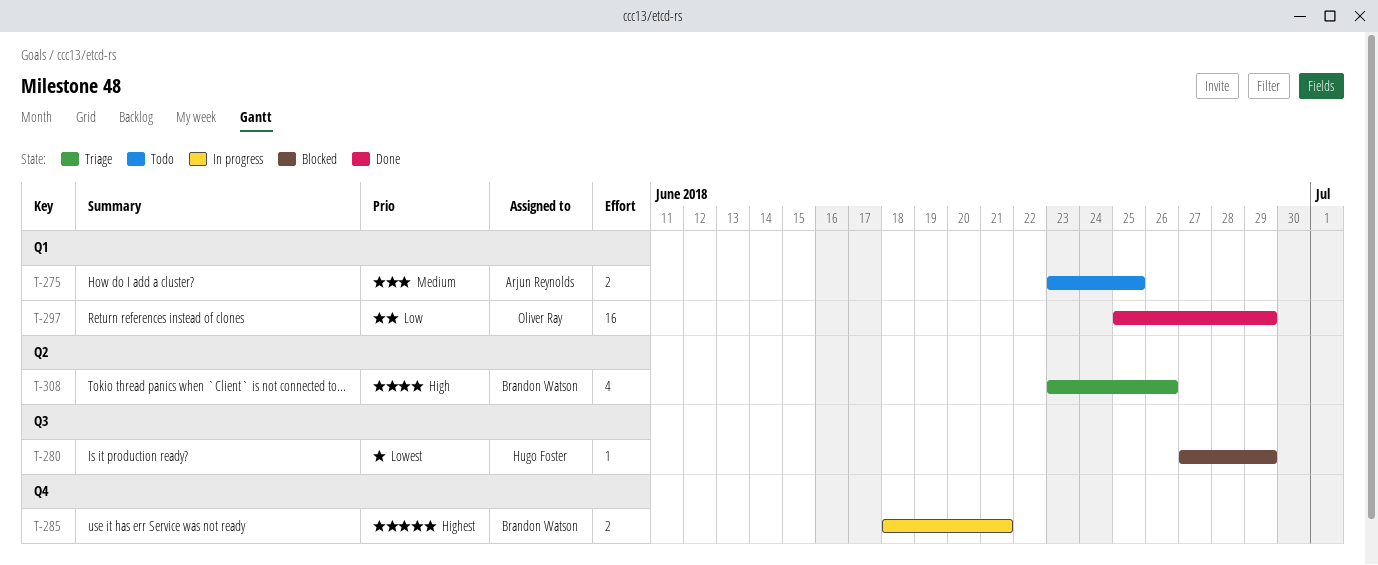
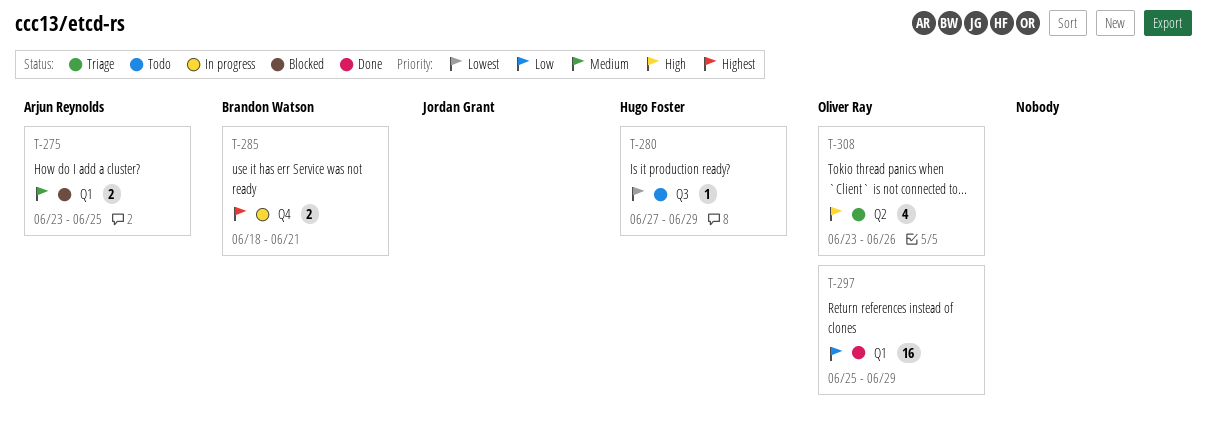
T-275, status: Todo -> Blocked
T-280, status: Blocked -> Todo
T-308, owner: Brandon Watson -> Oliver Ray

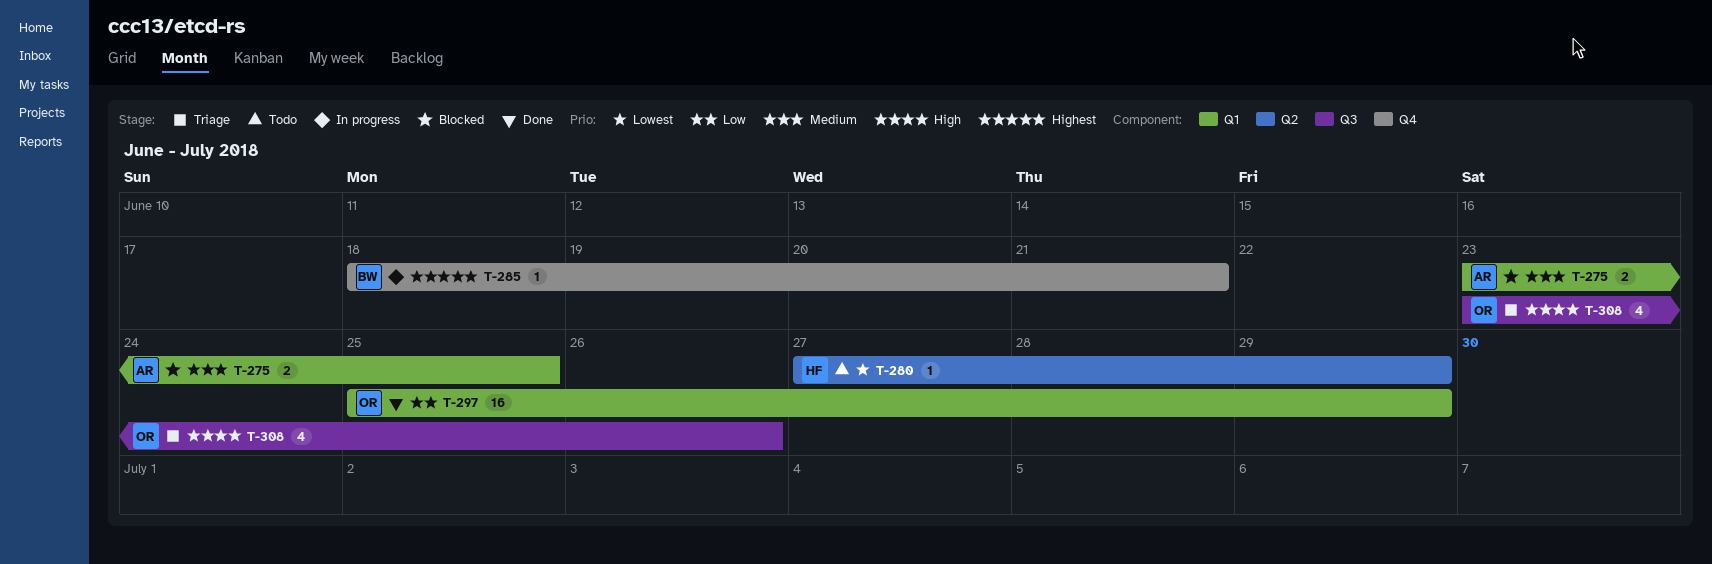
T-280, label: Q3 -> Q2
T-285, estimate: 2 -> 1
T-308, label: Q2 -> Q3

